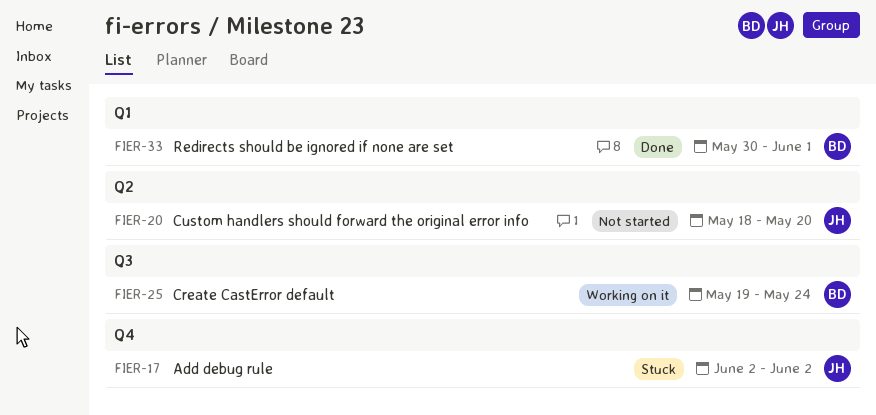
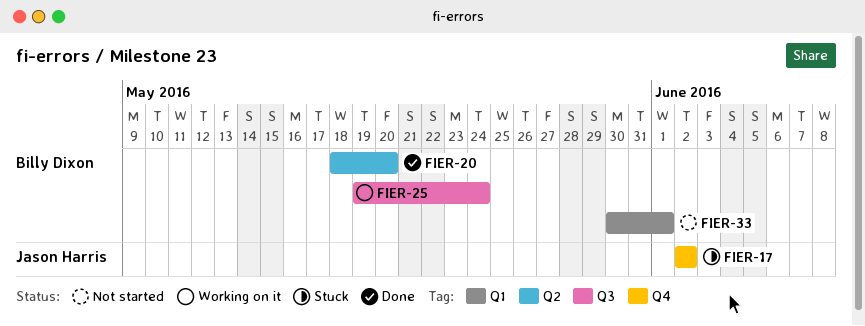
FIER-20, status: Not started -> Done
FIER-20, owner: Jason Harris -> Billy Dixon
FIER-33, status: Done -> Not started

